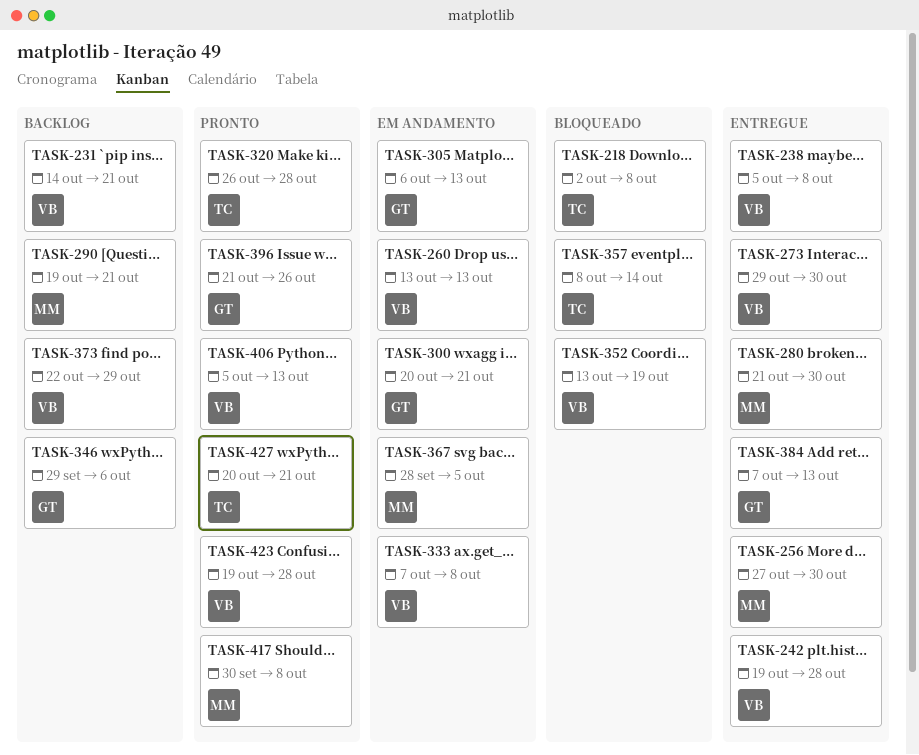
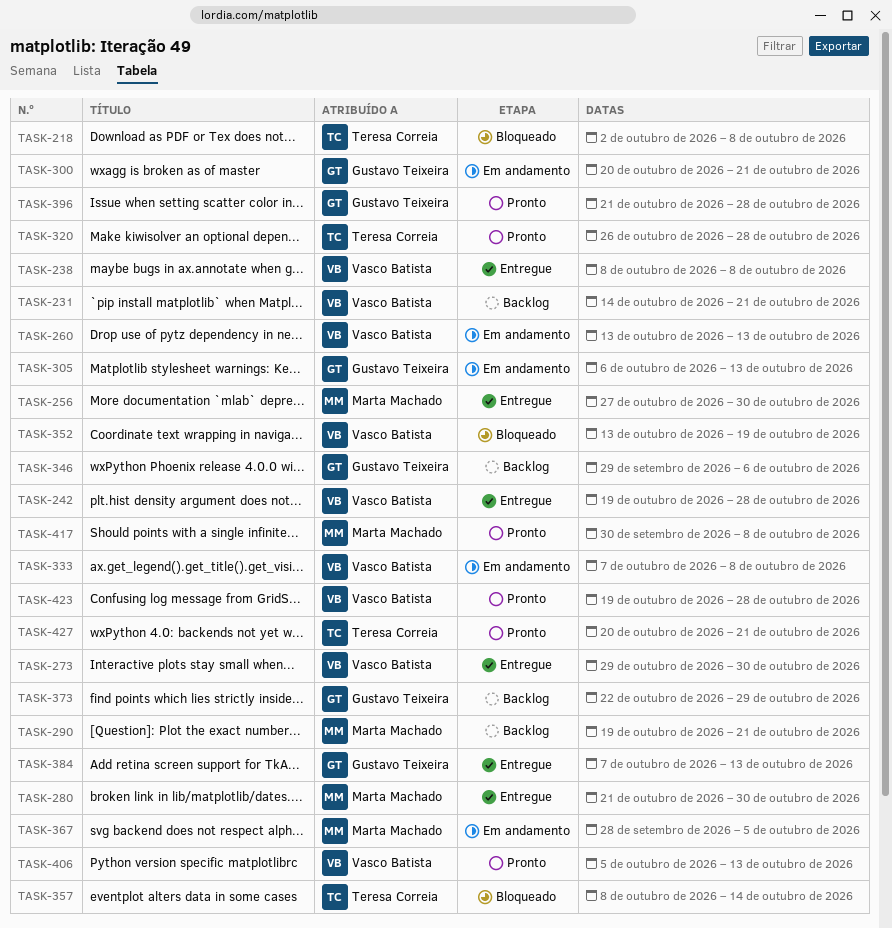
TASK-238, start: Oct 5 -> Oct 8
TASK-373, owner: Vasco Batista -> Gustavo Teixeira
TASK-396, due: Oct 26 -> Oct 28

